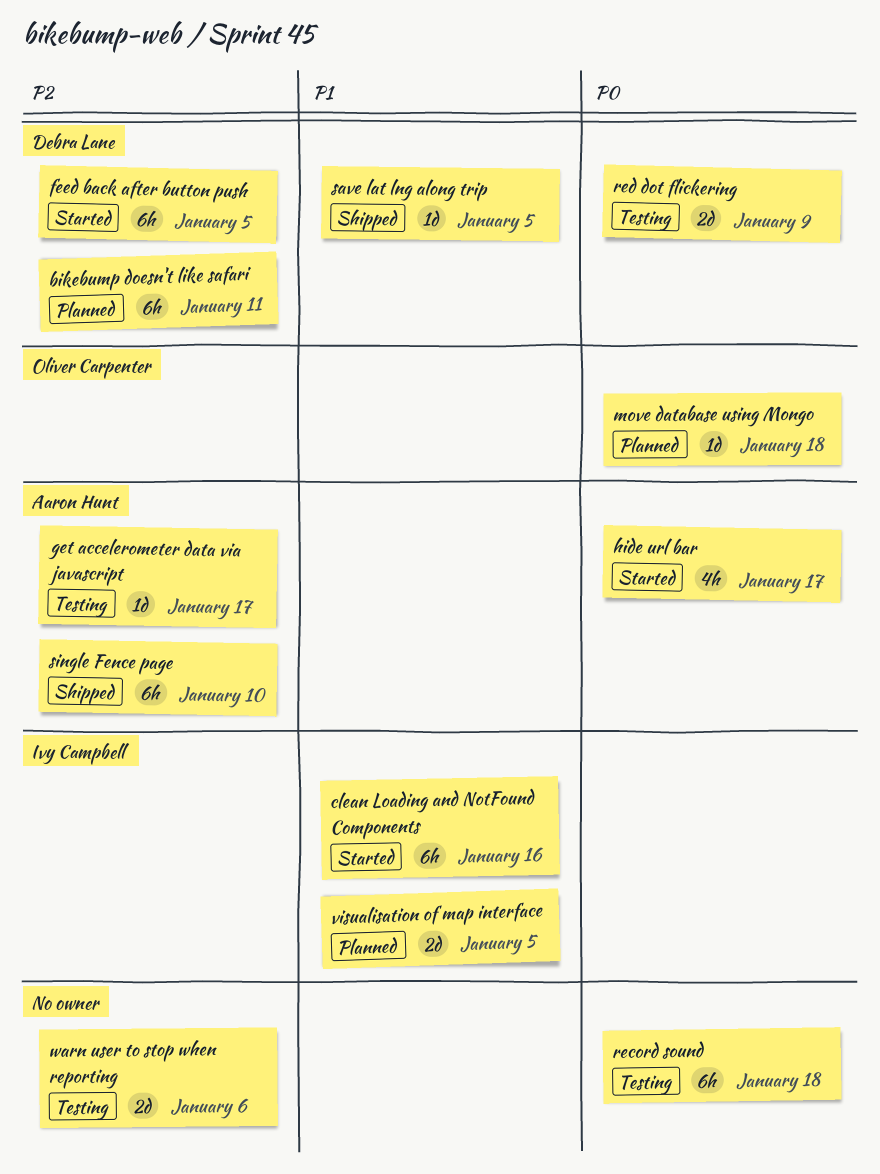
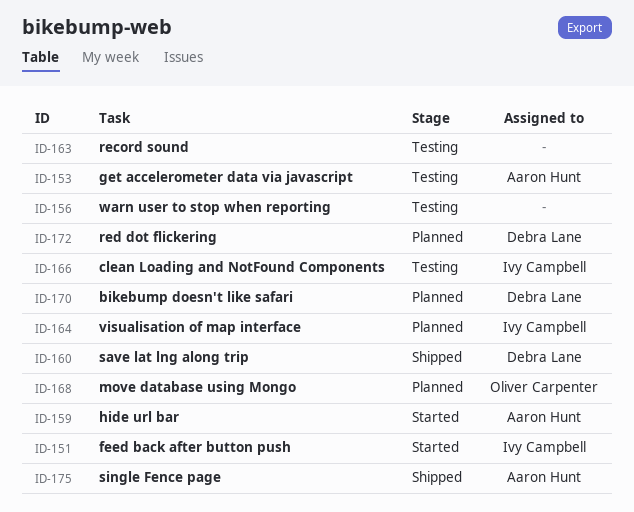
clean Loading and NotFound Components, status: Started -> Testing
feed back after button push, owner: Debra Lane -> Ivy Campbell
red dot flickering, status: Testing -> Planned

